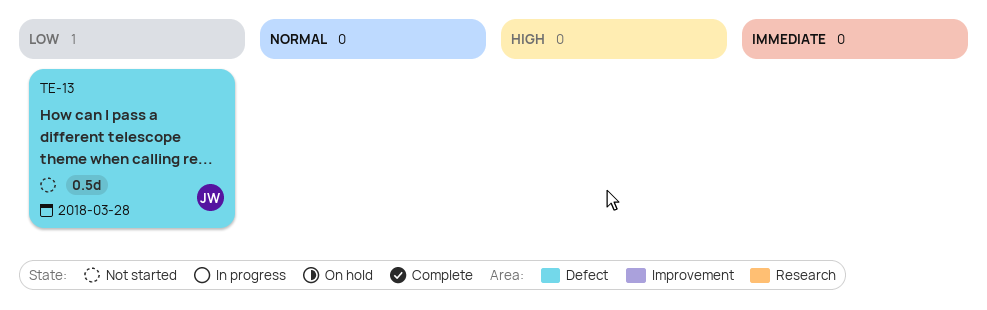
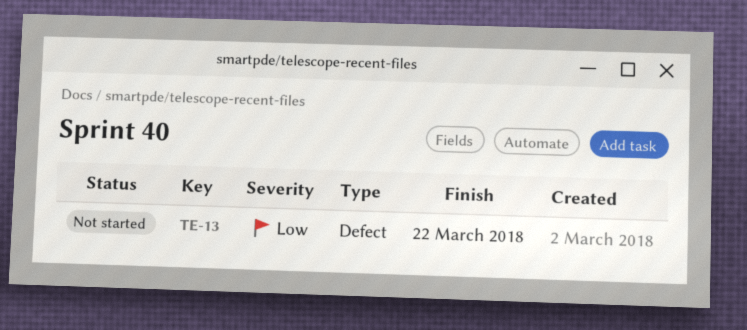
TE-13, due: Mar 28 -> Mar 22

